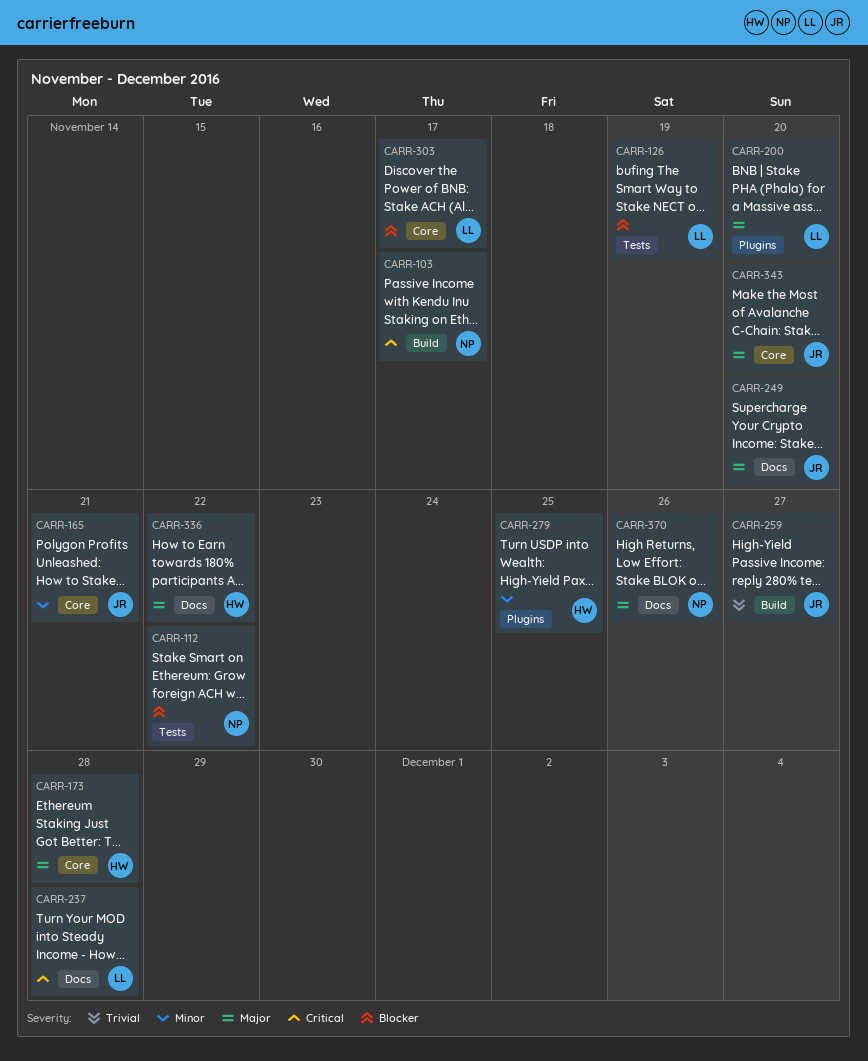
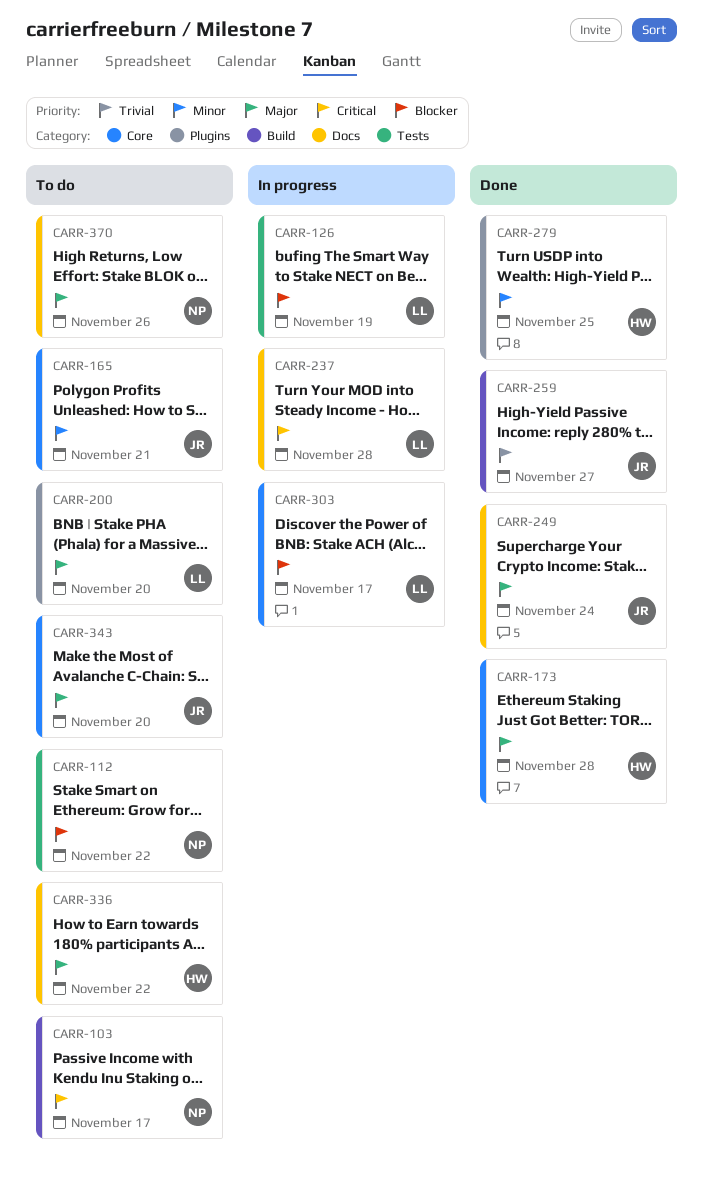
CARR-249, due: Nov 20 -> Nov 24

